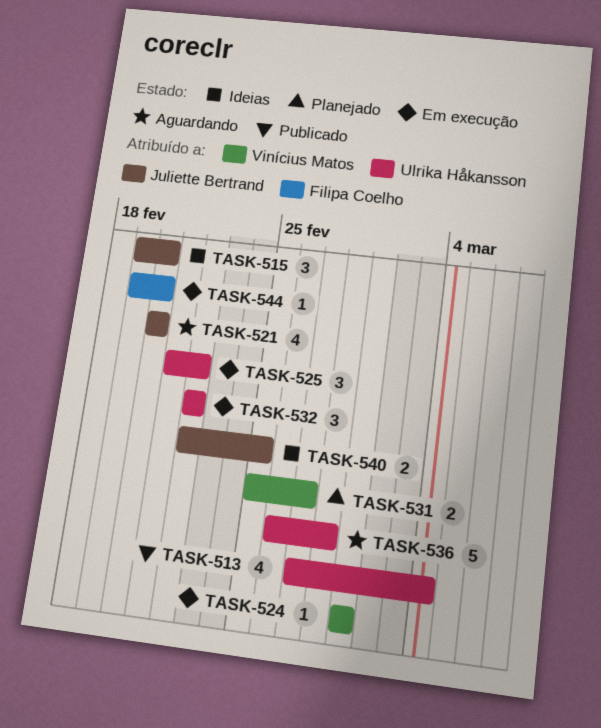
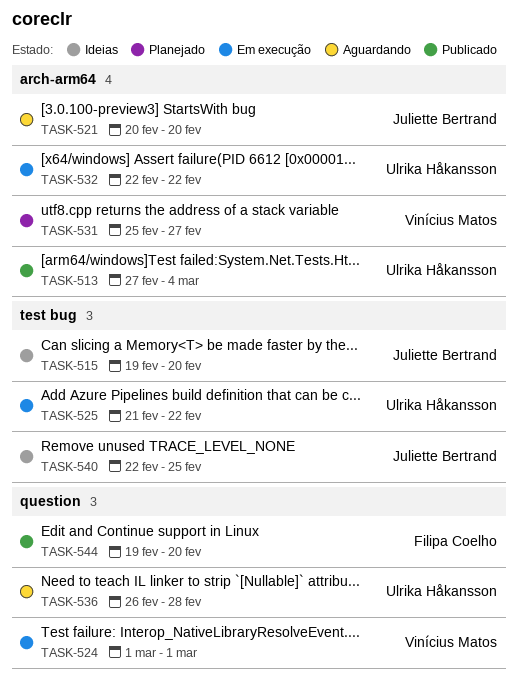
TASK-544, status: Em execução -> Publicado

